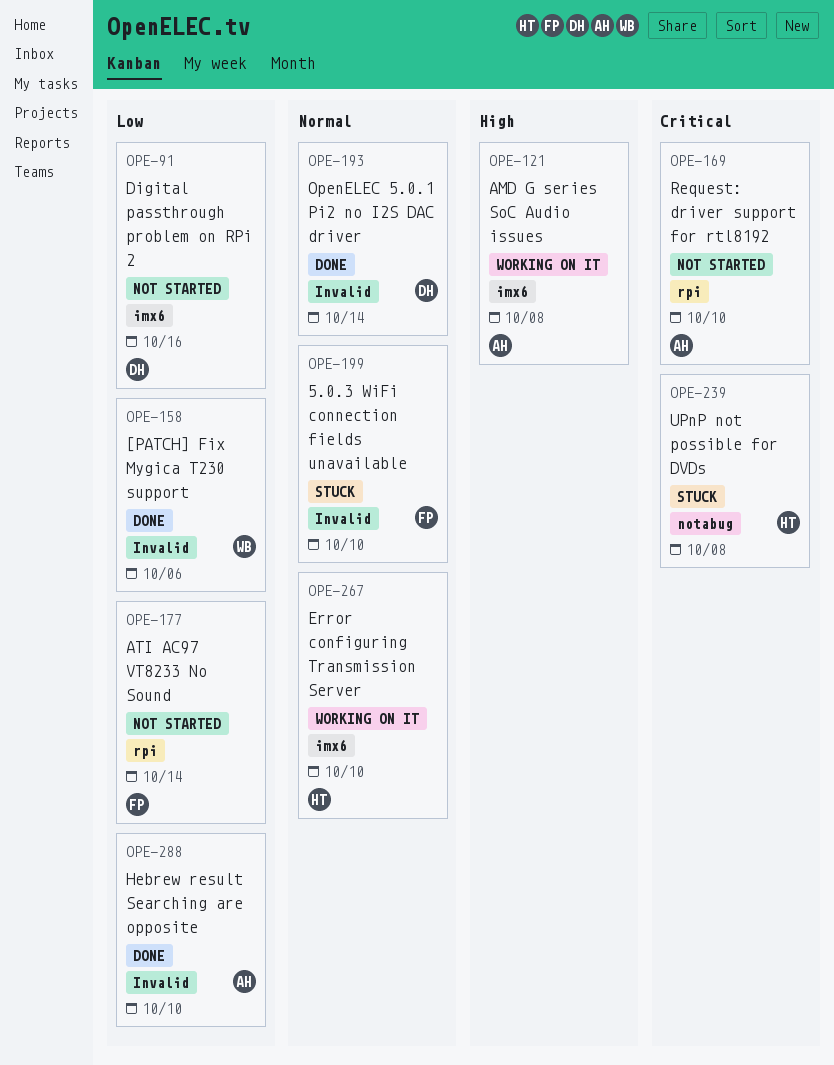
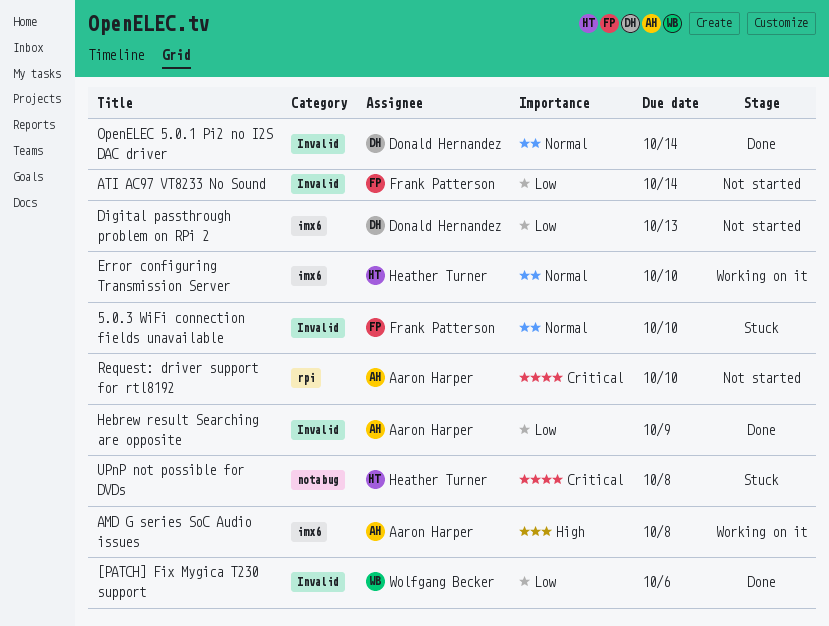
ATI AC97 VT8233 No Sound, label: rpi -> Invalid
Digital passthrough problem on RPi 2, due: Oct 16 -> Oct 13
Hebrew result Searching are opposite, due: Oct 10 -> Oct 9

